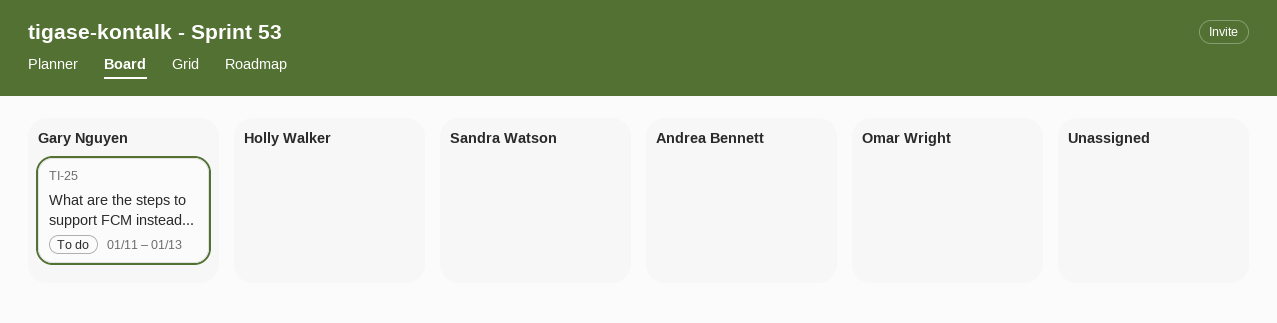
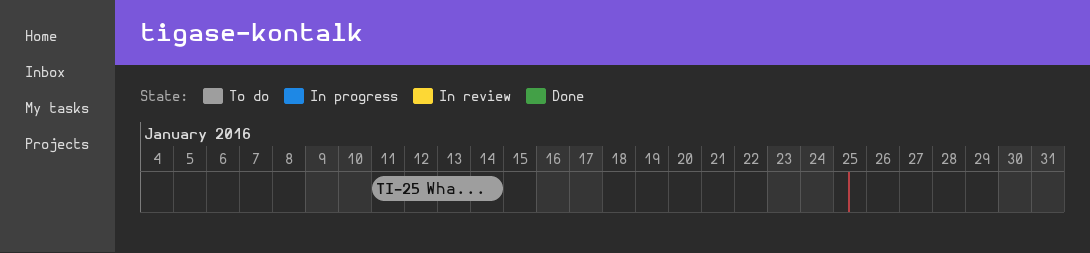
TI-25, due: Jan 13 -> Jan 14

